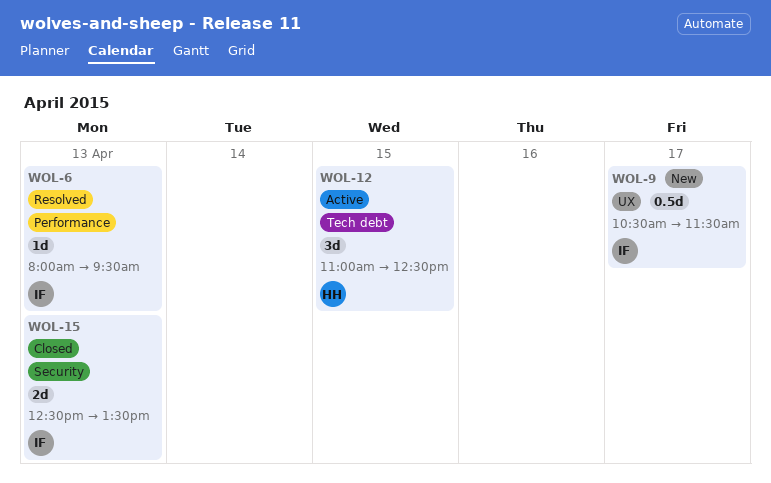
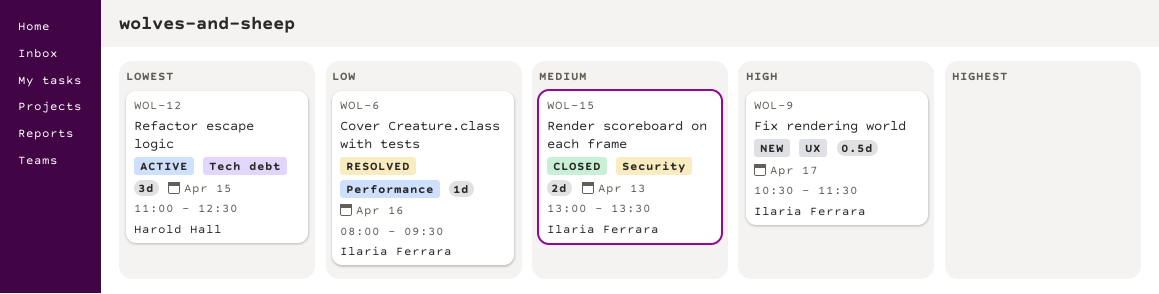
WOL-6, day: Apr 13 -> Apr 16
WOL-15, begins: 12:30 -> 13:00

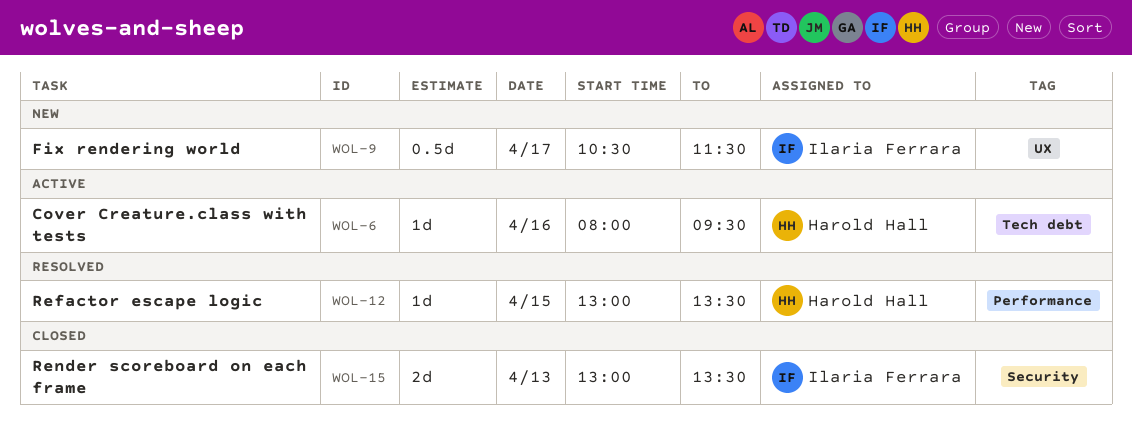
WOL-6, status: Resolved -> Active
WOL-6, owner: Ilaria Ferrara -> Harold Hall
WOL-6, label: Performance -> Tech debt
WOL-12, status: Active -> Resolved
WOL-12, label: Tech debt -> Performance
WOL-12, estimate: 3d -> 1d
WOL-12, begins: 11:00 -> 13:00
WOL-12, ends: 12:30 -> 13:30

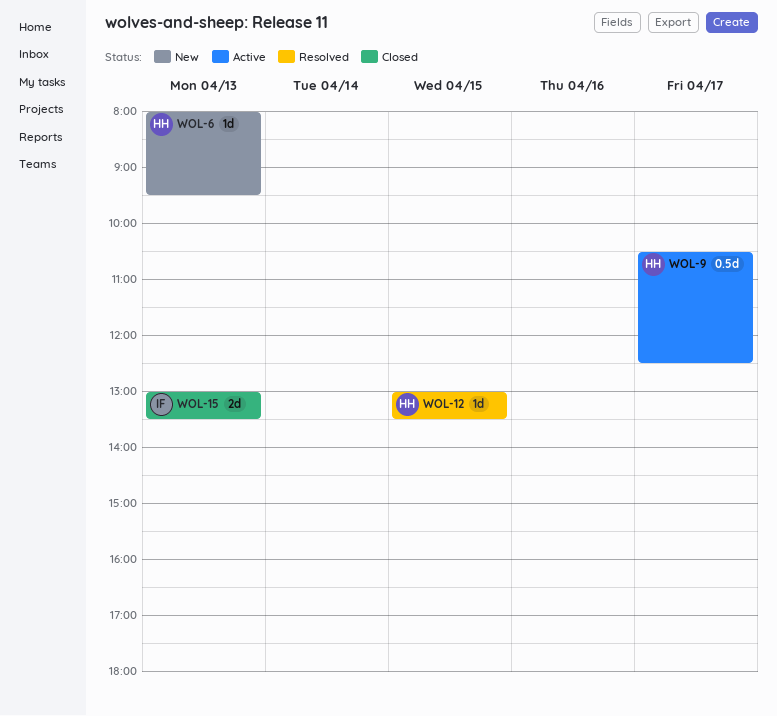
WOL-6, status: Active -> New
WOL-6, day: Apr 16 -> Apr 13
WOL-9, status: New -> Active
WOL-9, owner: Ilaria Ferrara -> Harold Hall
WOL-9, ends: 11:30 -> 12:30

